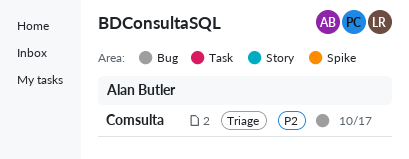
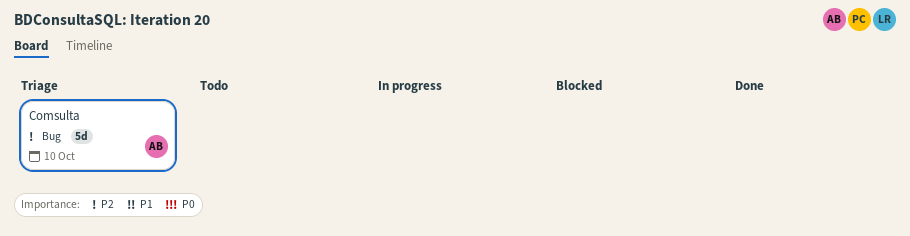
Comsulta, due: Oct 17 -> Oct 10

